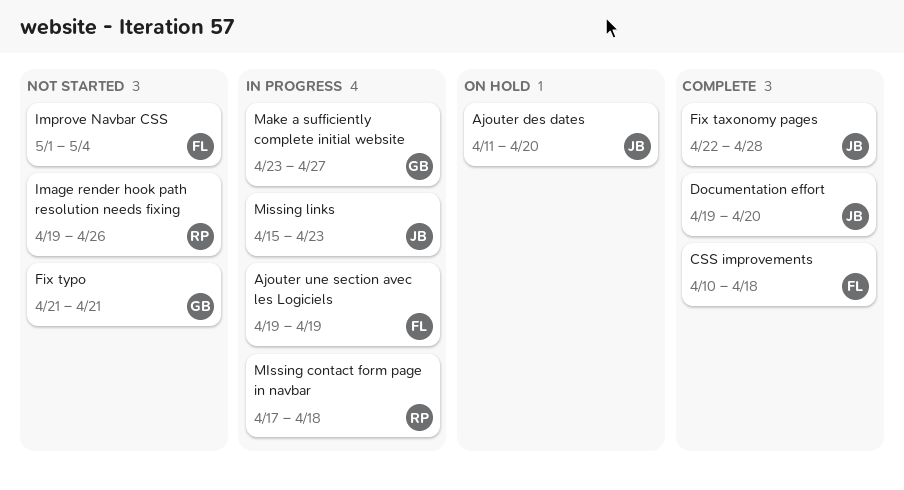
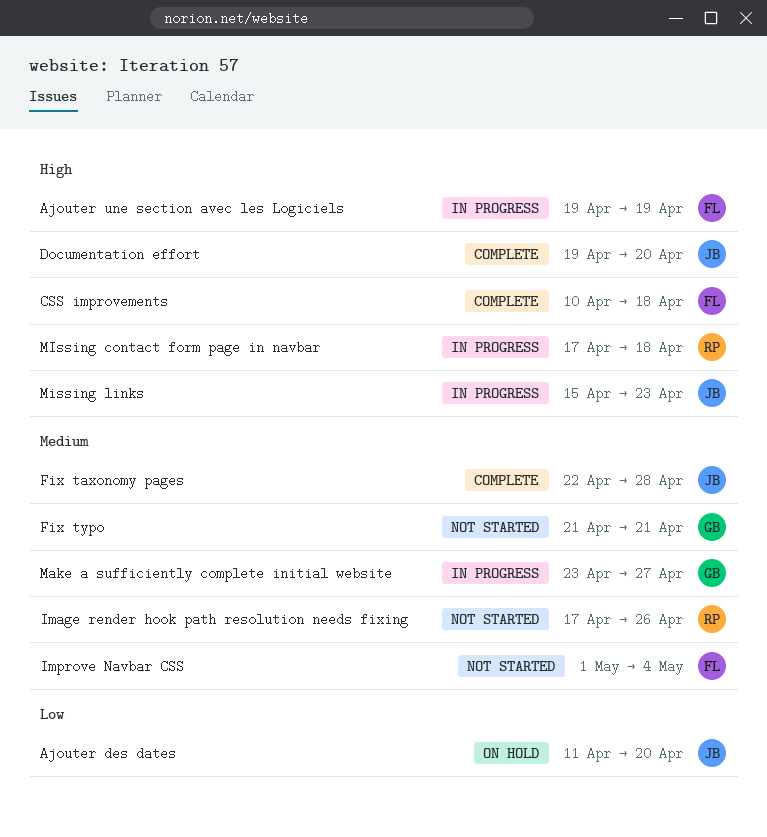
Image render hook path resolution needs fixing, start: Apr 19 -> Apr 17

